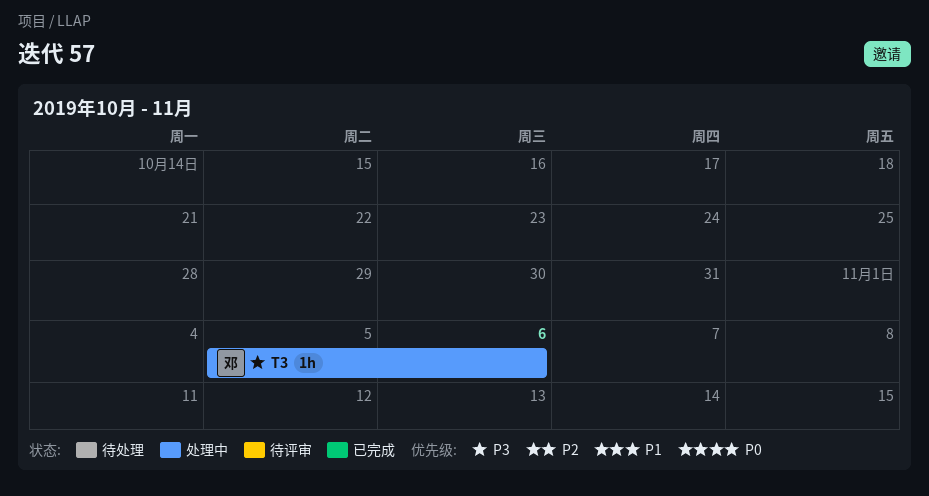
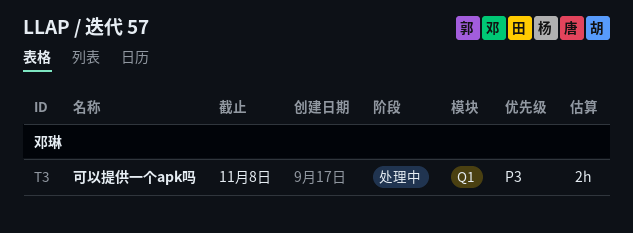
T3, estimate: 1h -> 2h
T3, due: Nov 6 -> Nov 8

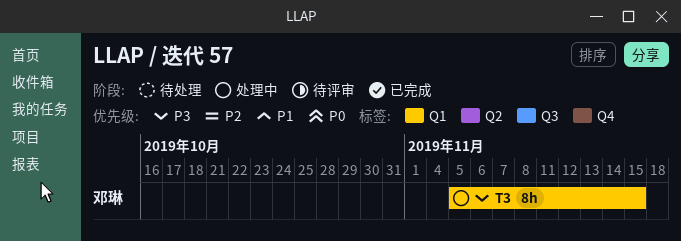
T3, estimate: 2h -> 8h
T3, due: Nov 8 -> Nov 15

